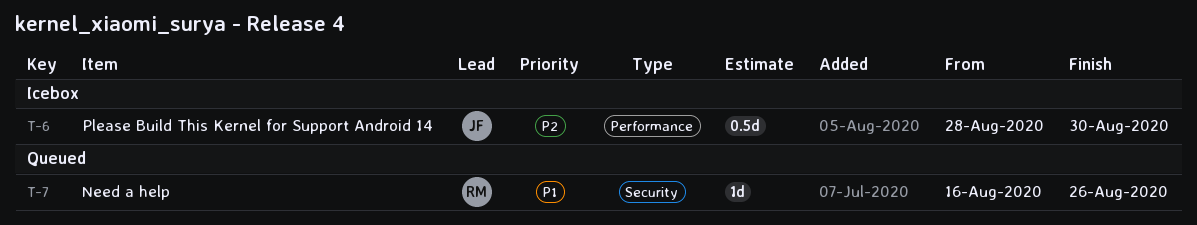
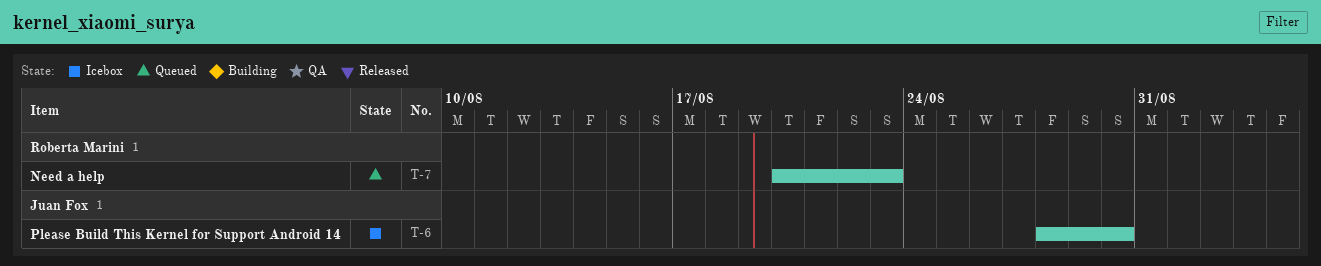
T-7, start: Aug 16 -> Aug 20
T-7, due: Aug 26 -> Aug 23

